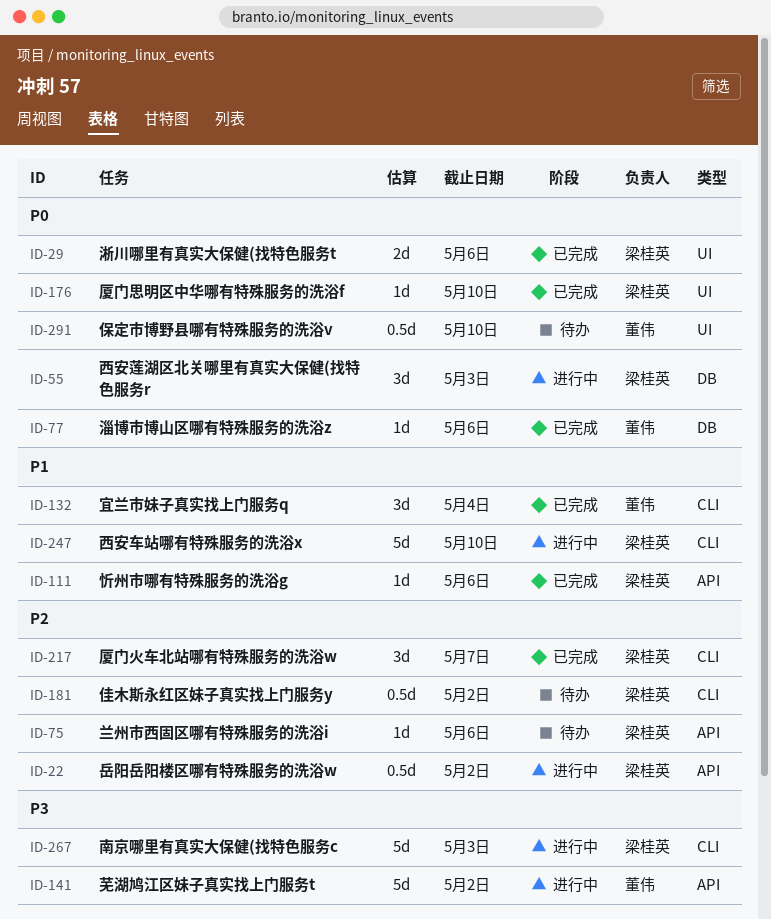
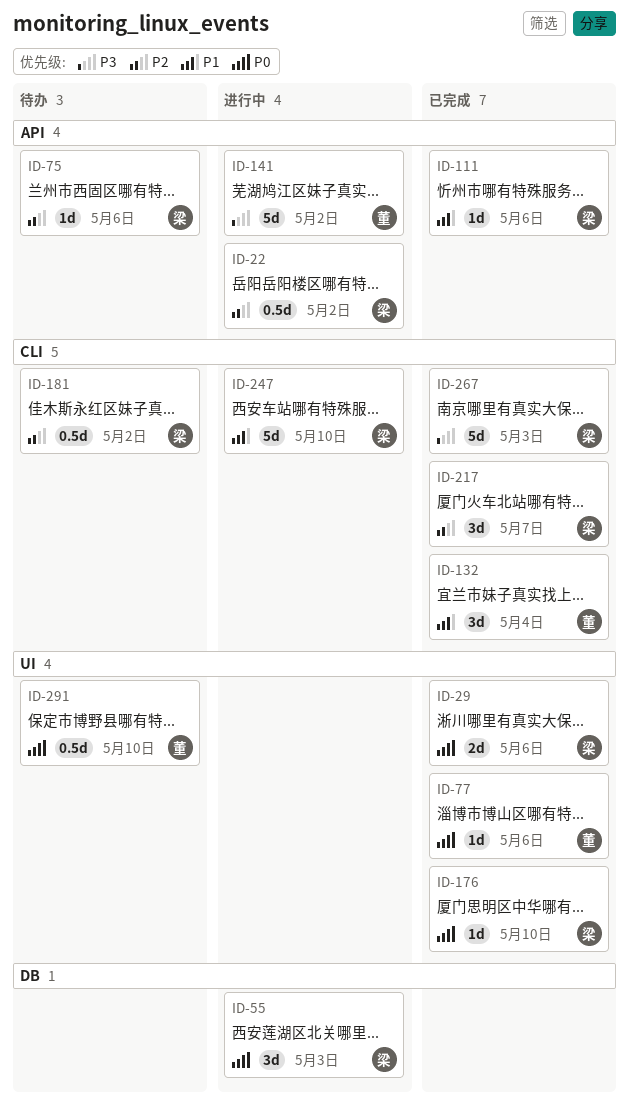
ID-77, label: DB -> UI
ID-267, status: 进行中 -> 已完成

